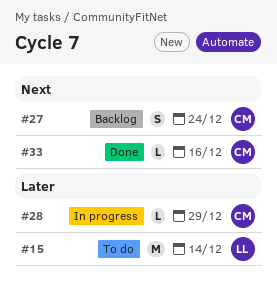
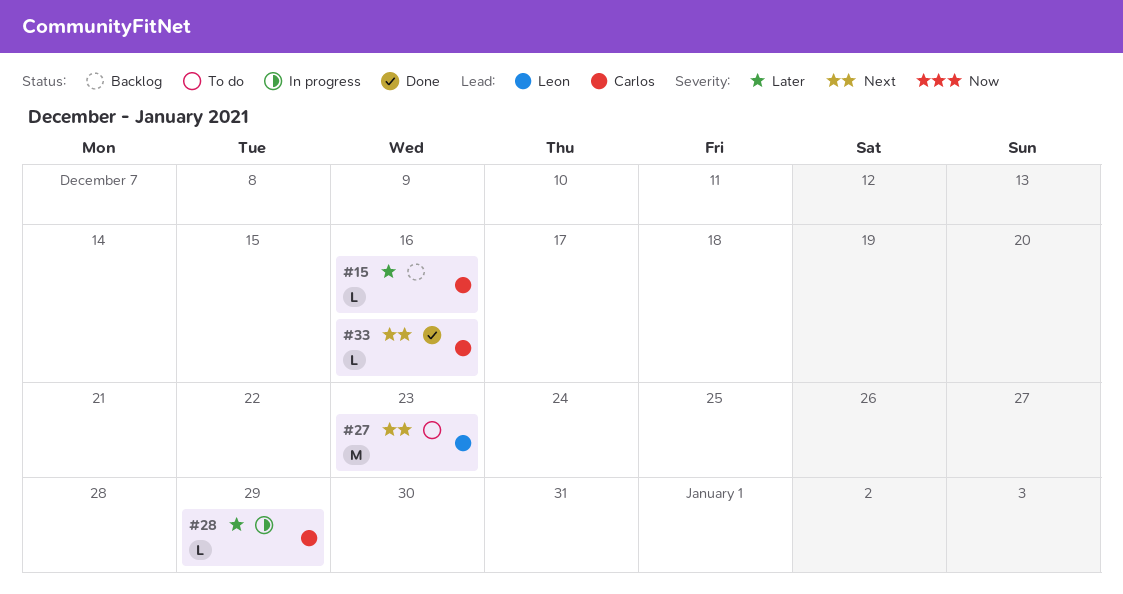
#15, status: To do -> Backlog
#15, owner: Leon -> Carlos
#15, estimate: M -> L
#15, due: Dec 14 -> Dec 16
#27, status: Backlog -> To do
#27, owner: Carlos -> Leon
#27, estimate: S -> M
#27, due: Dec 24 -> Dec 23

